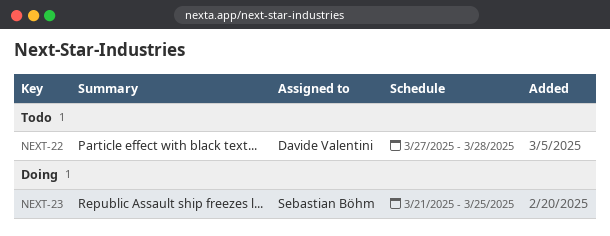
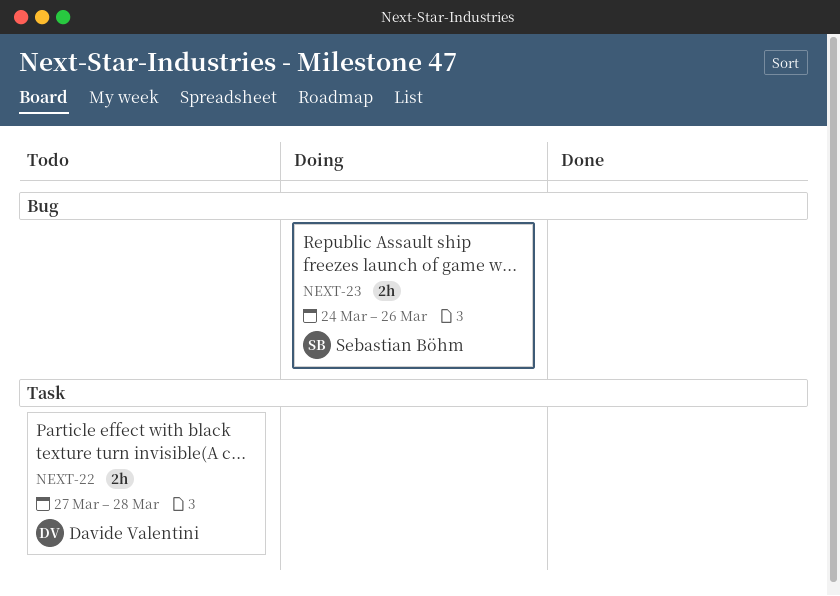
NEXT-23, start: Mar 21 -> Mar 24
NEXT-23, due: Mar 25 -> Mar 26

